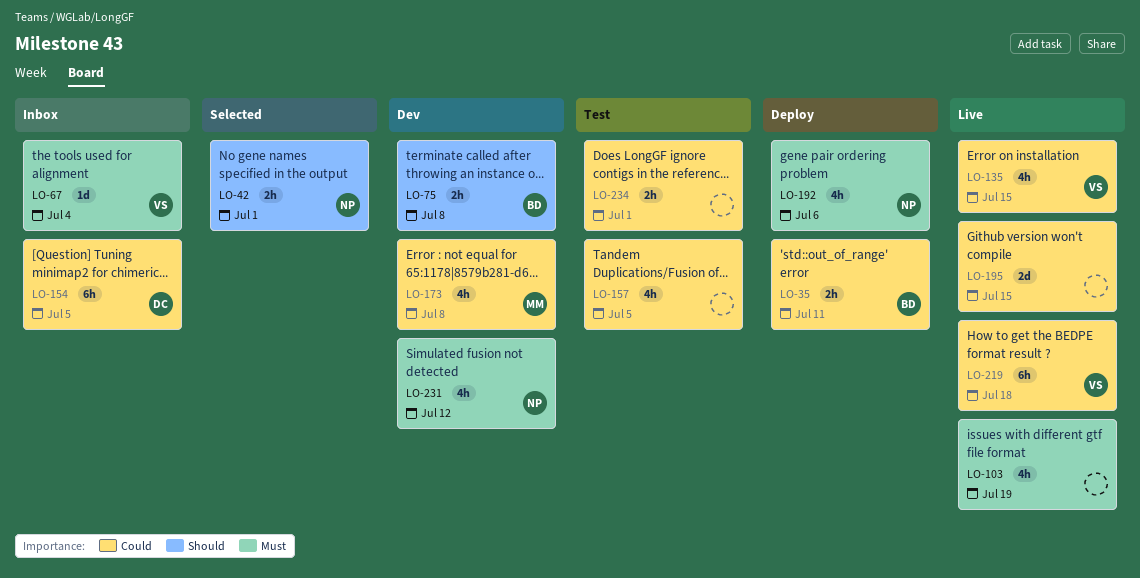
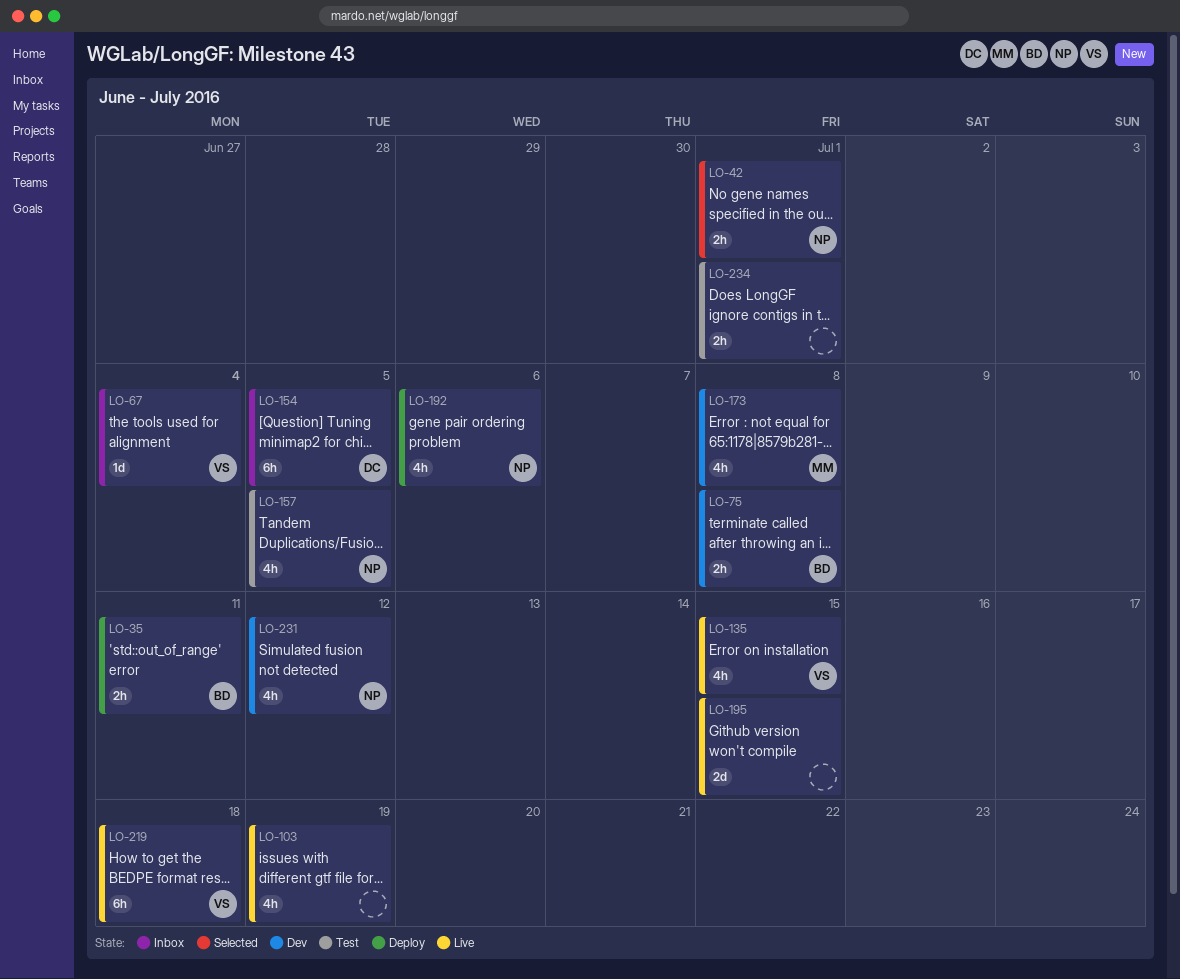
LO-157, owner: none -> NP

